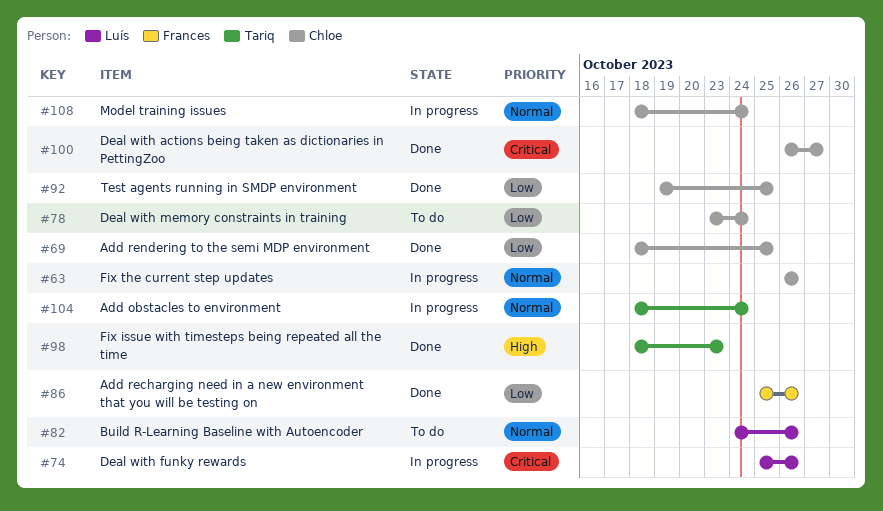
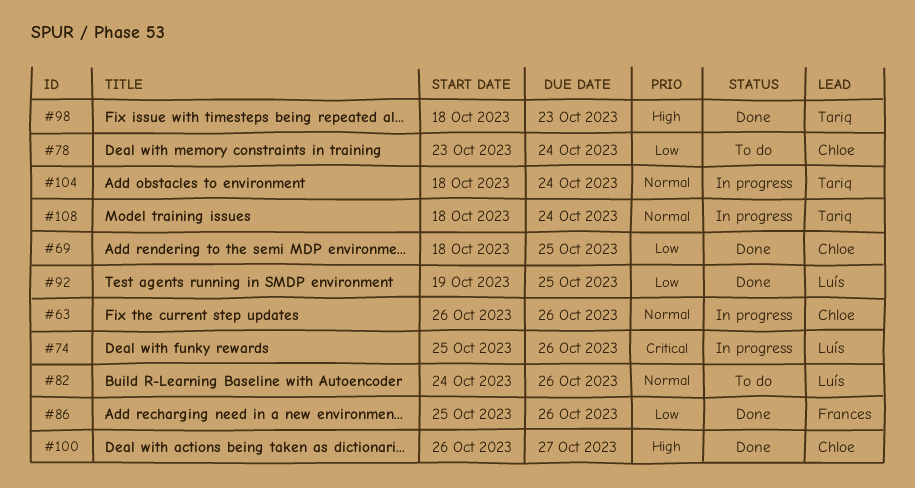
#92, owner: Chloe -> Luís
#100, priority: Critical -> High
#108, owner: Chloe -> Tariq

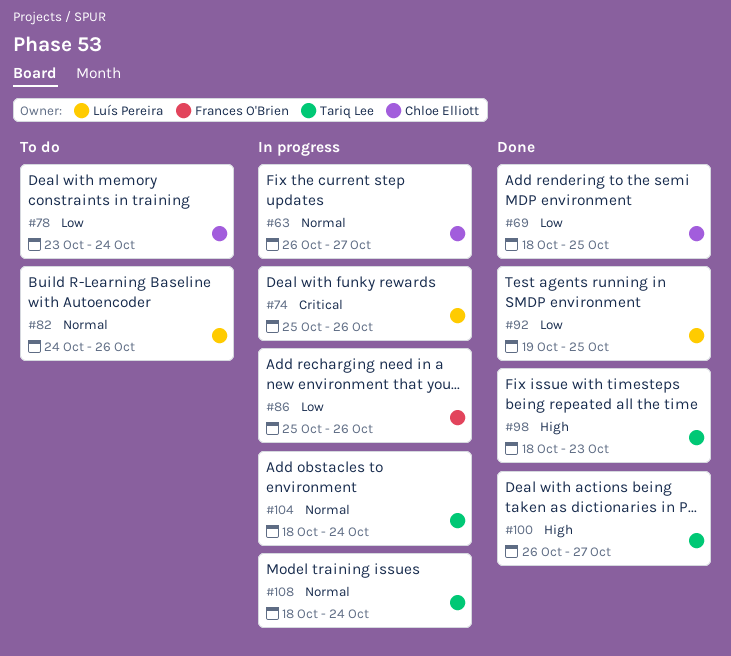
#63, due: Oct 26 -> Oct 27
#86, status: Done -> In progress
#100, owner: Chloe Elliott -> Tariq Lee

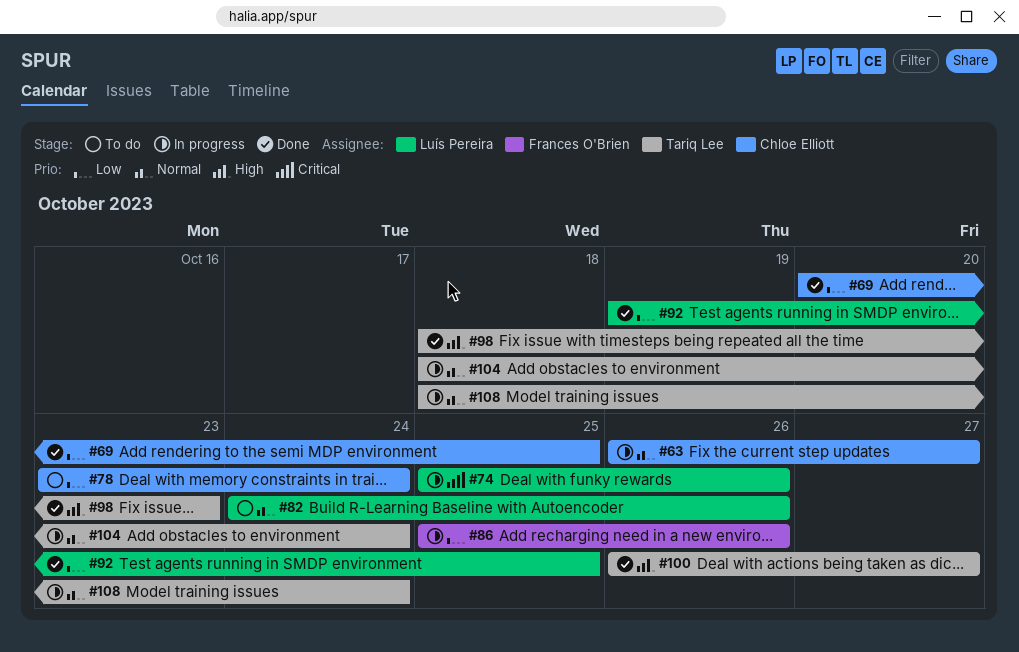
#69, start: Oct 18 -> Oct 20

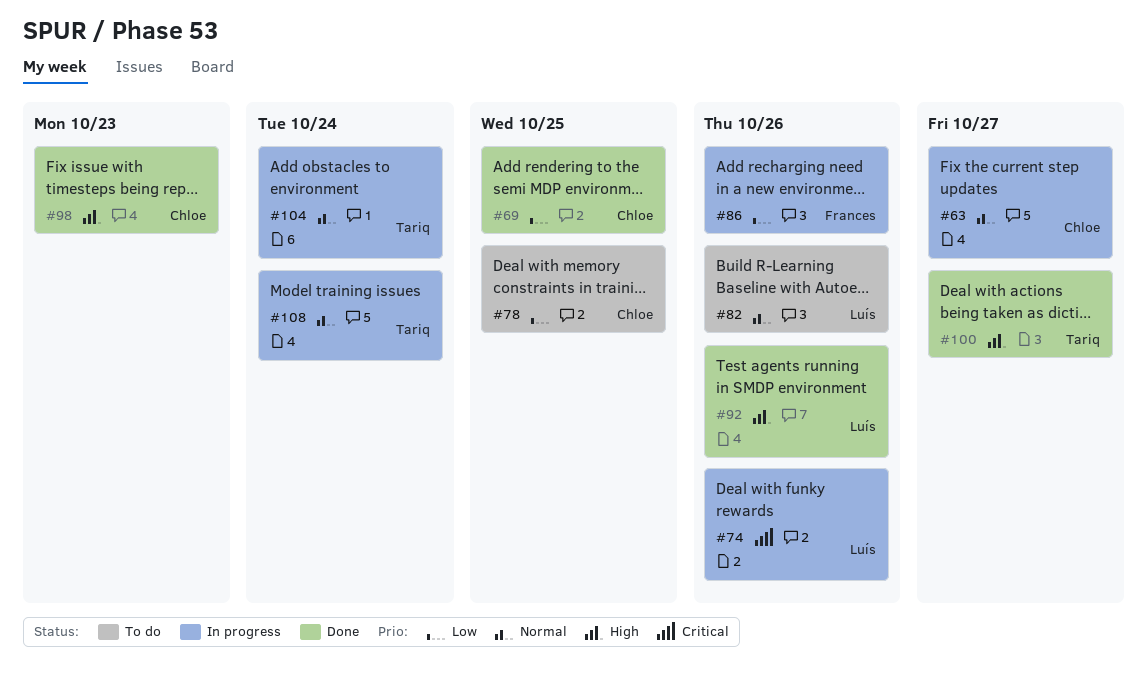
#78, due: Oct 24 -> Oct 25
#92, priority: Low -> High
#92, due: Oct 25 -> Oct 26
#98, owner: Tariq Lee -> Chloe Elliott

